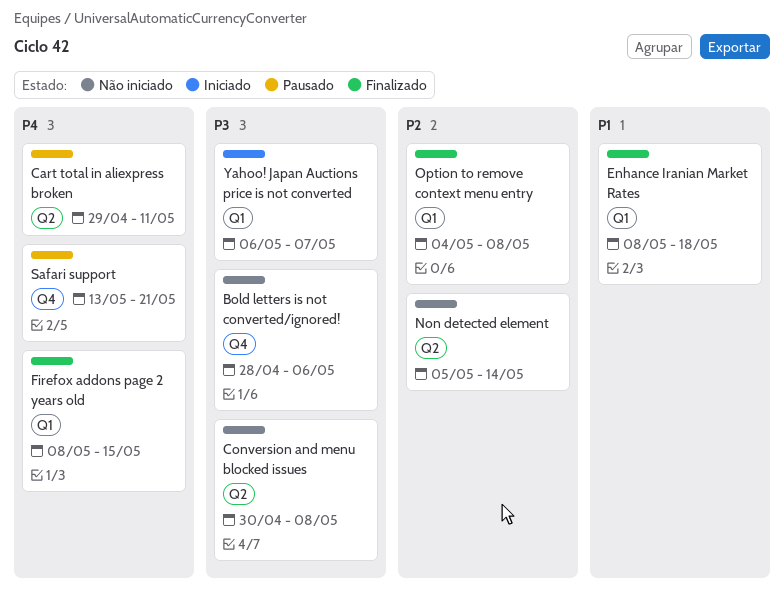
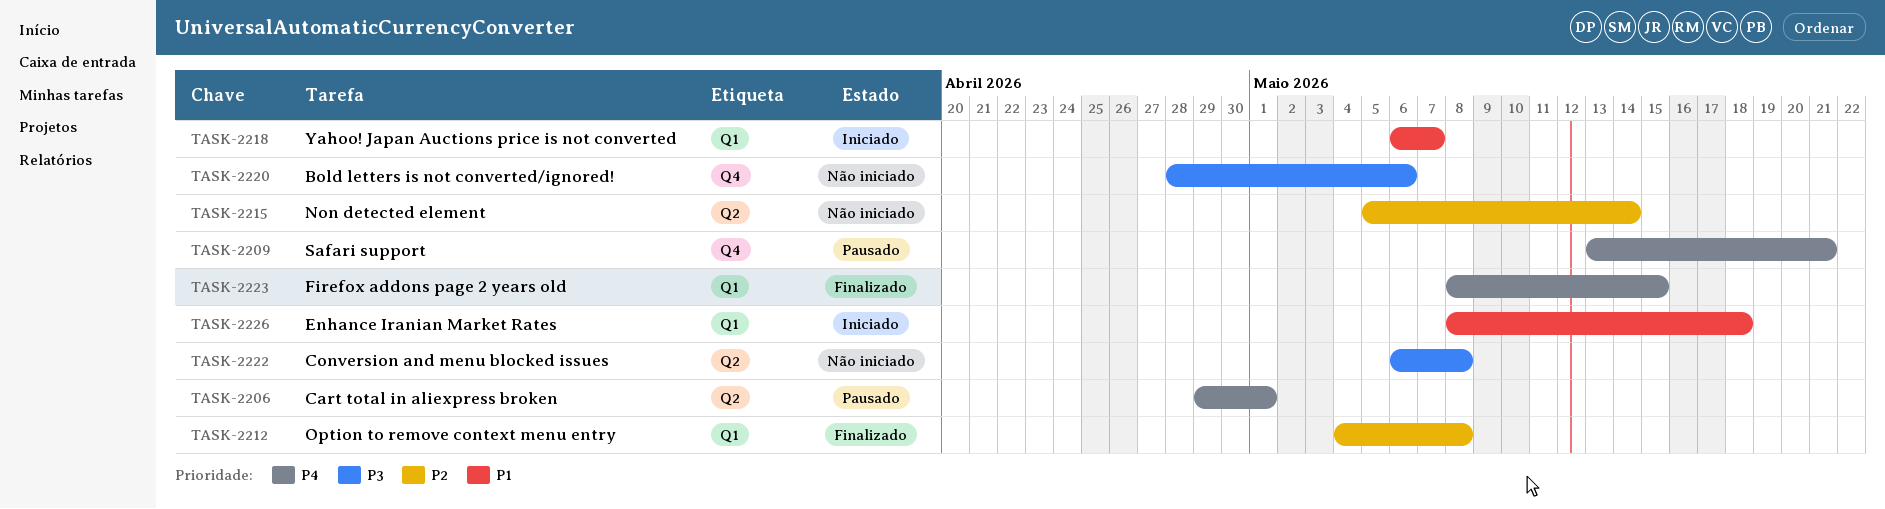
Cart total in aliexpress broken, due: May 11 -> May 1
Conversion and menu blocked issues, start: Apr 30 -> May 6
Enhance Iranian Market Rates, status: Finalizado -> Iniciado
Yahoo! Japan Auctions price is not converted, priority: P3 -> P1

